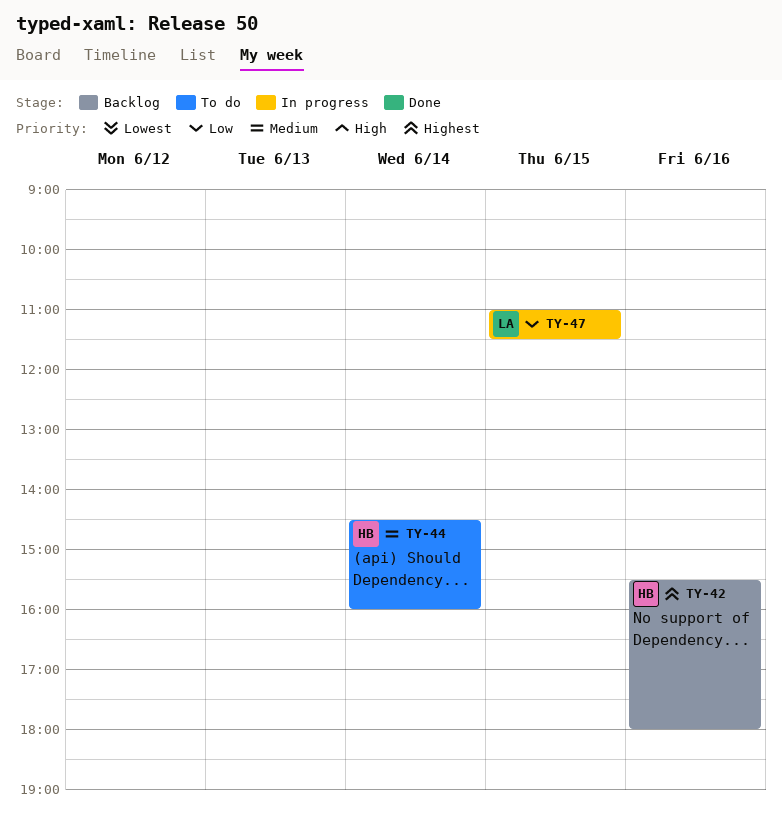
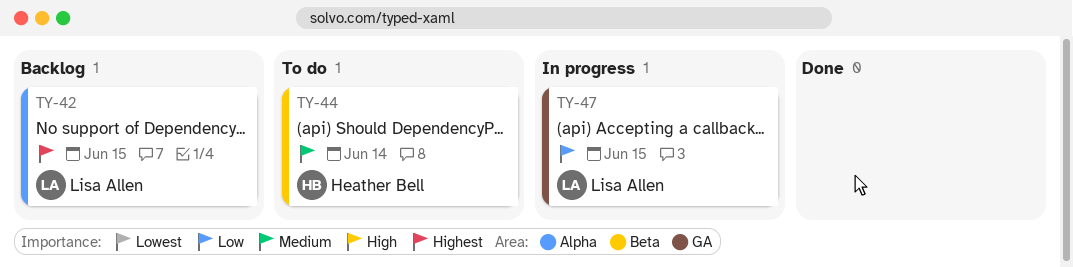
TY-42, owner: Heather Bell -> Lisa Allen
TY-42, day: Jun 16 -> Jun 15

